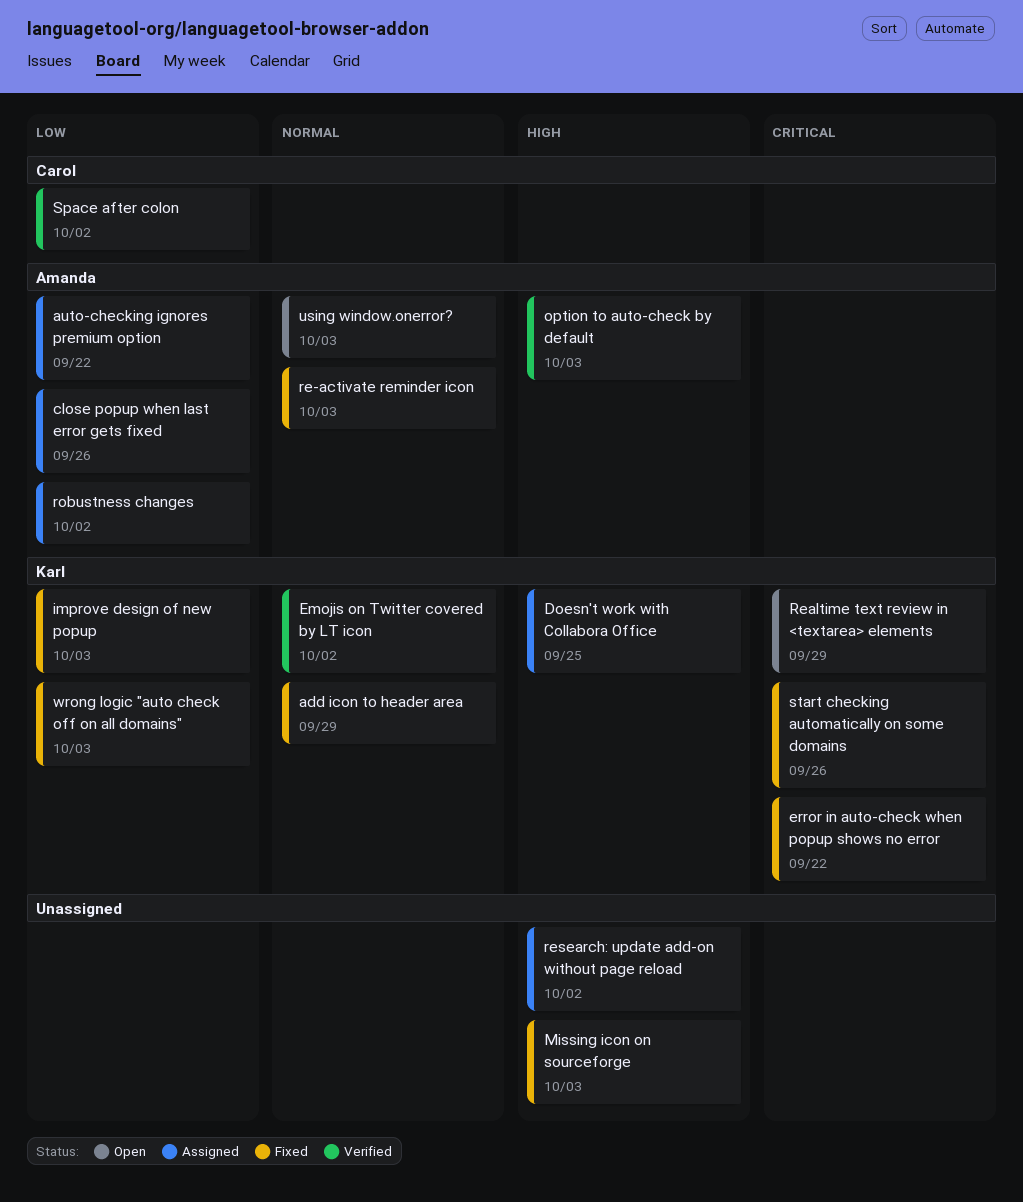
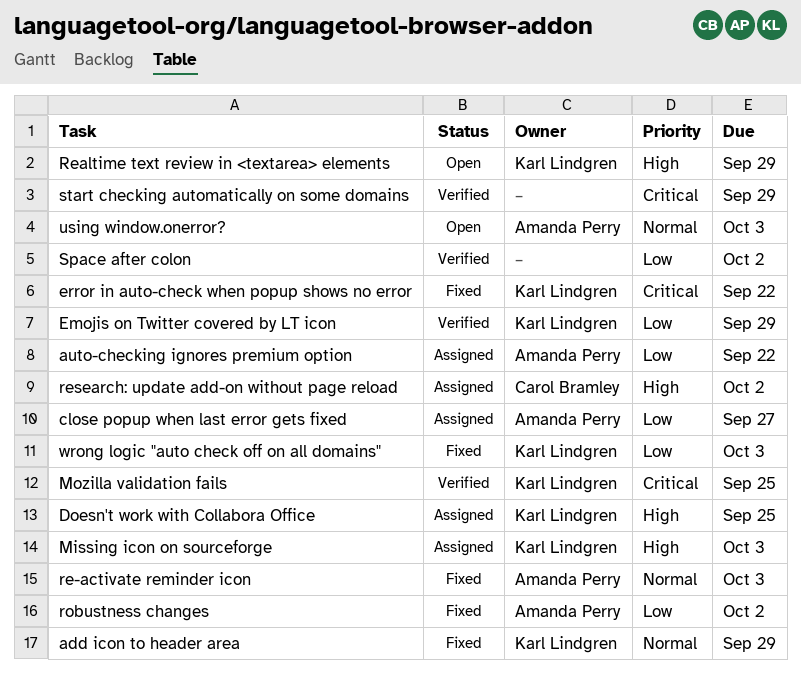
close popup when last error gets fixed, due: Sep 26 -> Sep 27
Emojis on Twitter covered by LT icon, priority: Normal -> Low
Emojis on Twitter covered by LT icon, due: Oct 2 -> Sep 29
improve design of new popup: present -> none
Missing icon on sourceforge, status: Fixed -> Assigned
Missing icon on sourceforge, owner: none -> Karl Lindgren
Mozilla validation fails: none -> present
option to auto-check by default: present -> none
Realtime text review in <textarea> elements, priority: Critical -> High
research: update add-on without page reload, owner: none -> Carol Bramley
robustness changes, status: Assigned -> Fixed
Space after colon, owner: Carol Bramley -> none
start checking automatically on some domains, status: Fixed -> Verified
start checking automatically on some domains, owner: Karl Lindgren -> none
start checking automatically on some domains, due: Sep 26 -> Sep 29

